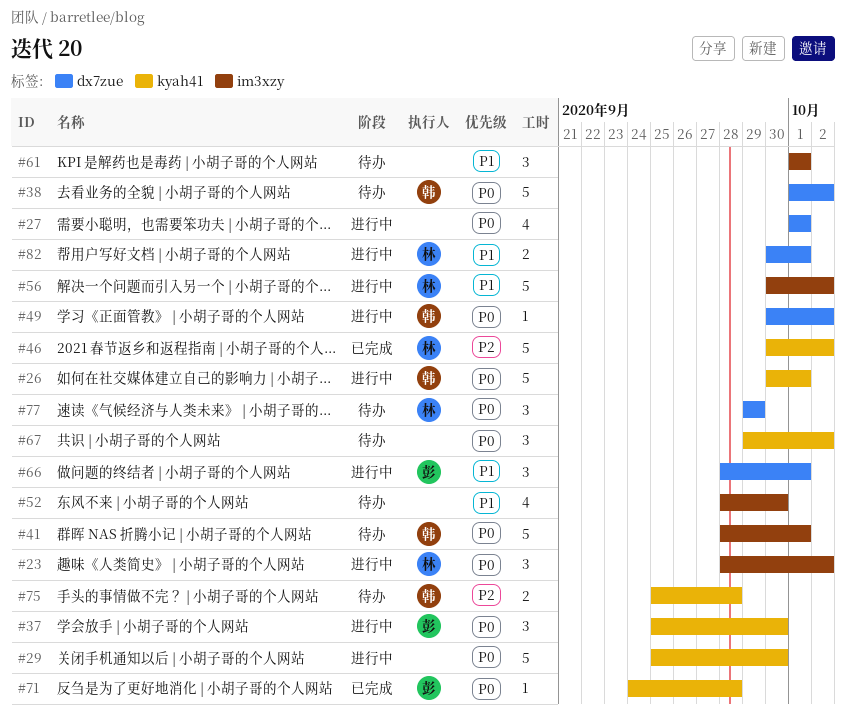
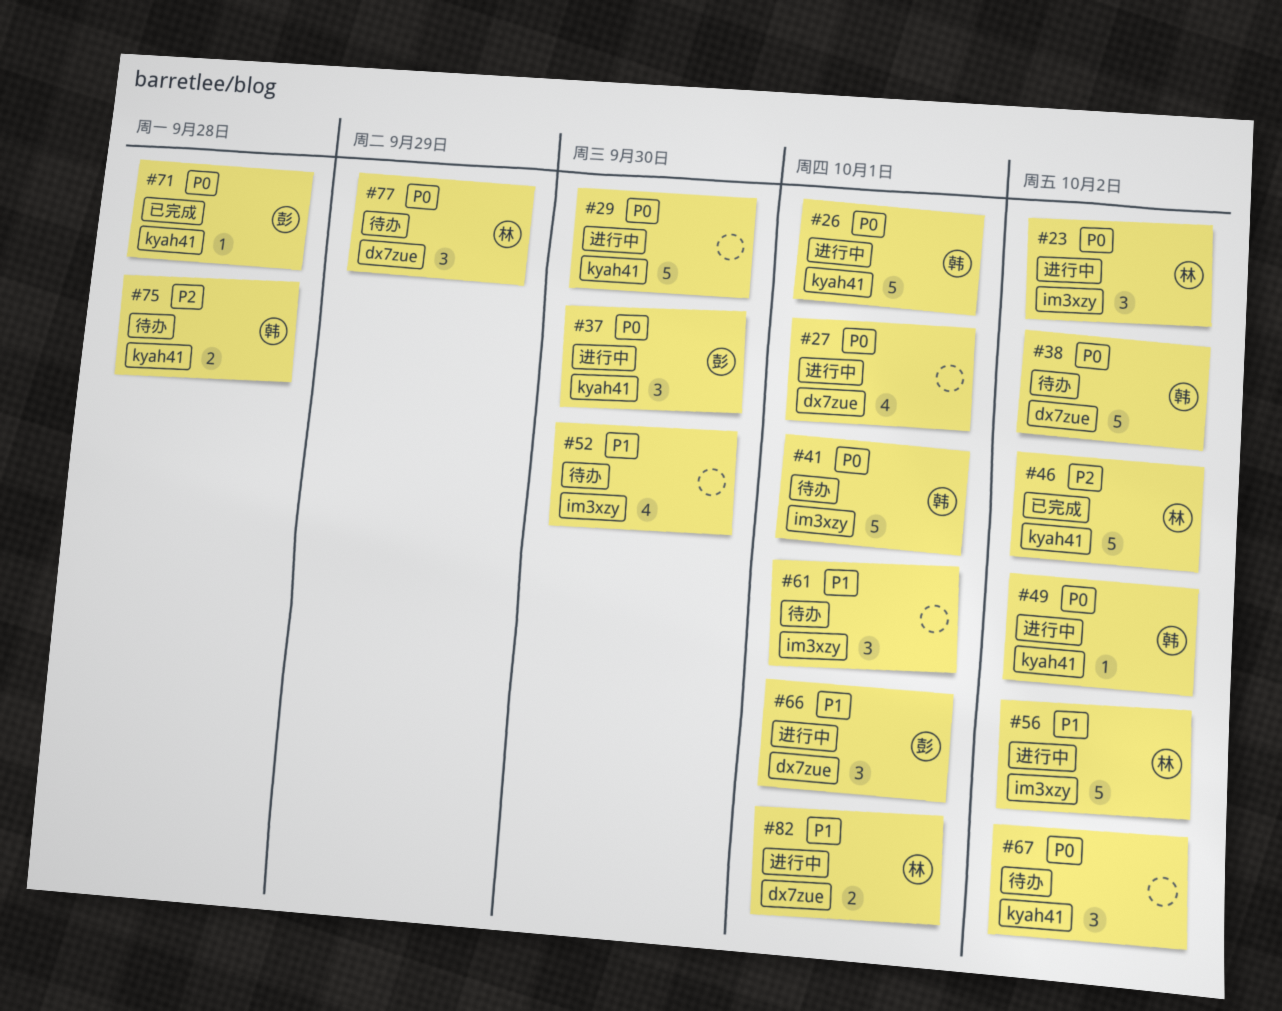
#49, label: dx7zue -> kyah41

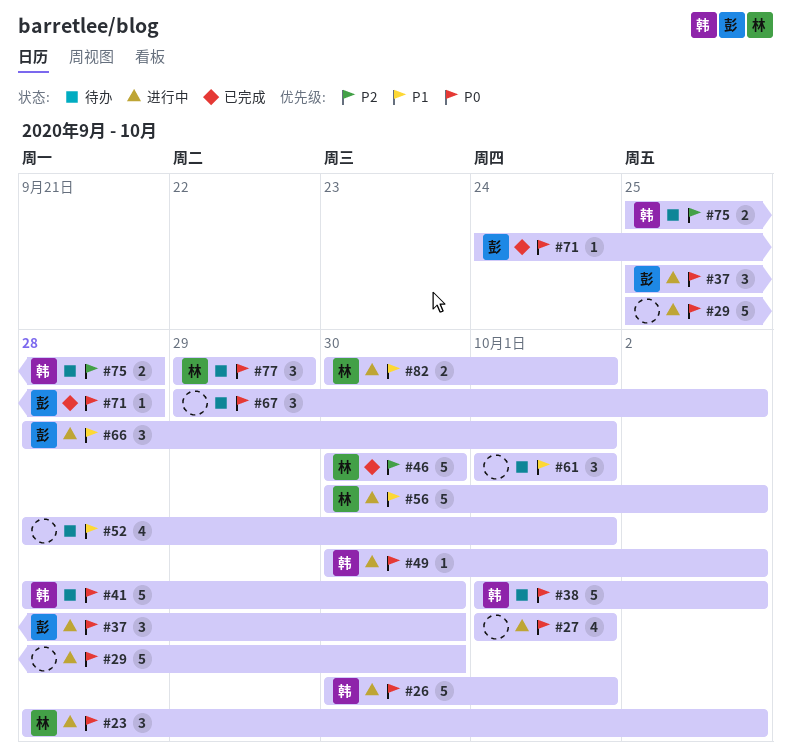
#41, due: Oct 1 -> Sep 30
#46, due: Oct 2 -> Sep 30
#52, due: Sep 30 -> Oct 1

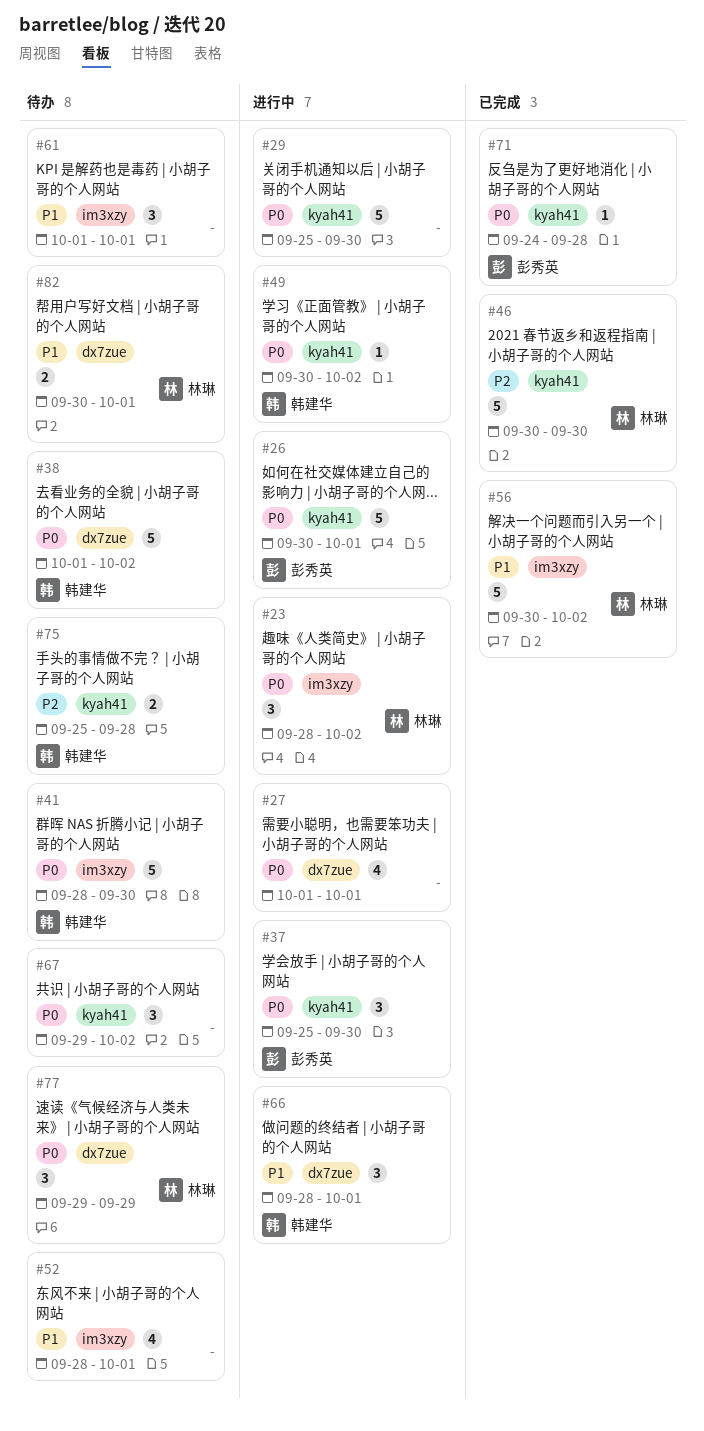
#26, owner: 韩建华 -> 彭秀英
#56, status: 进行中 -> 已完成
#66, owner: 彭秀英 -> 韩建华
#82, status: 进行中 -> 待办

